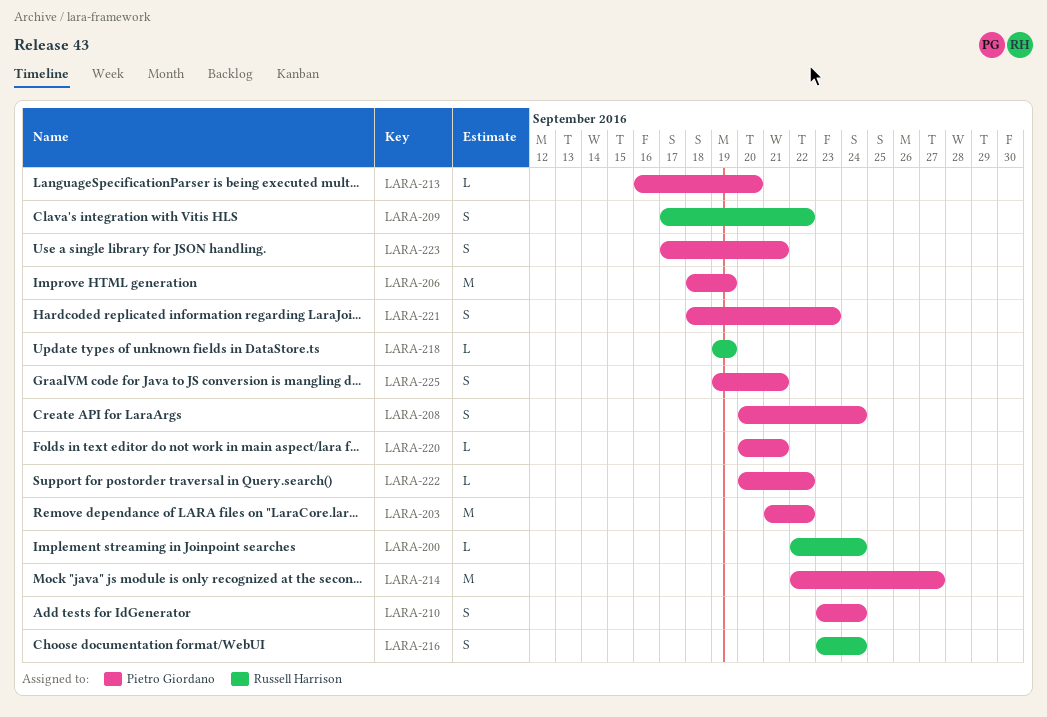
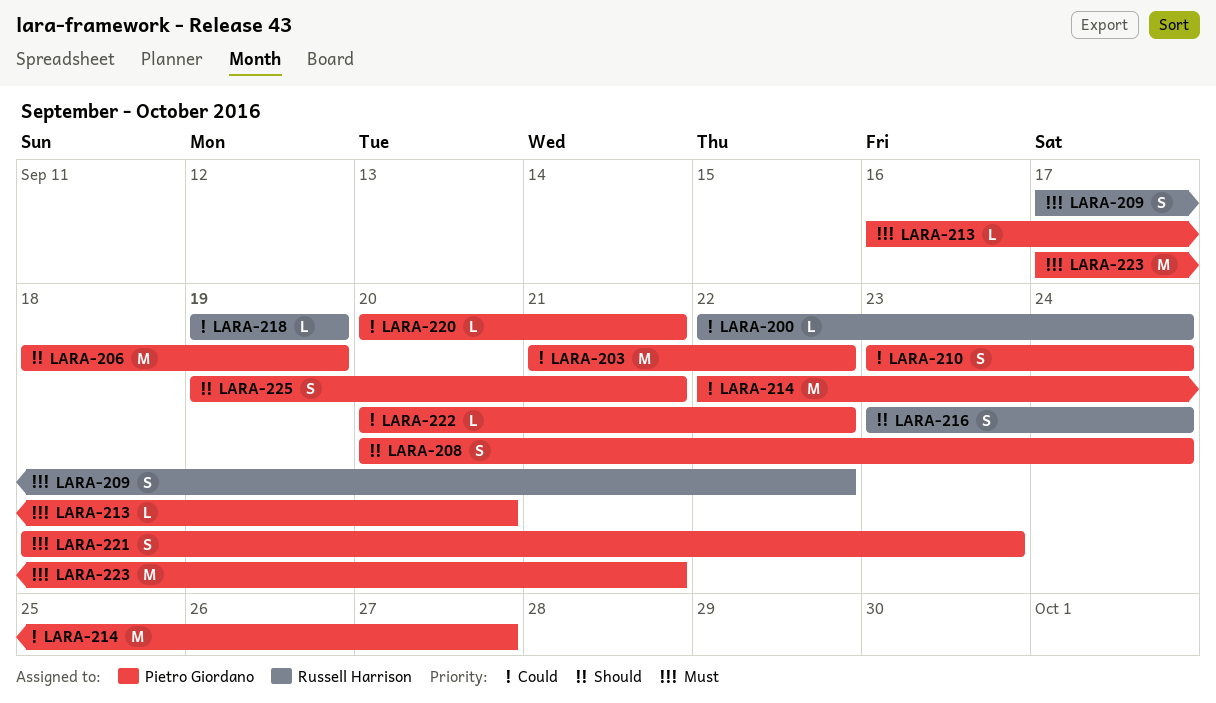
LARA-223, estimate: S -> M

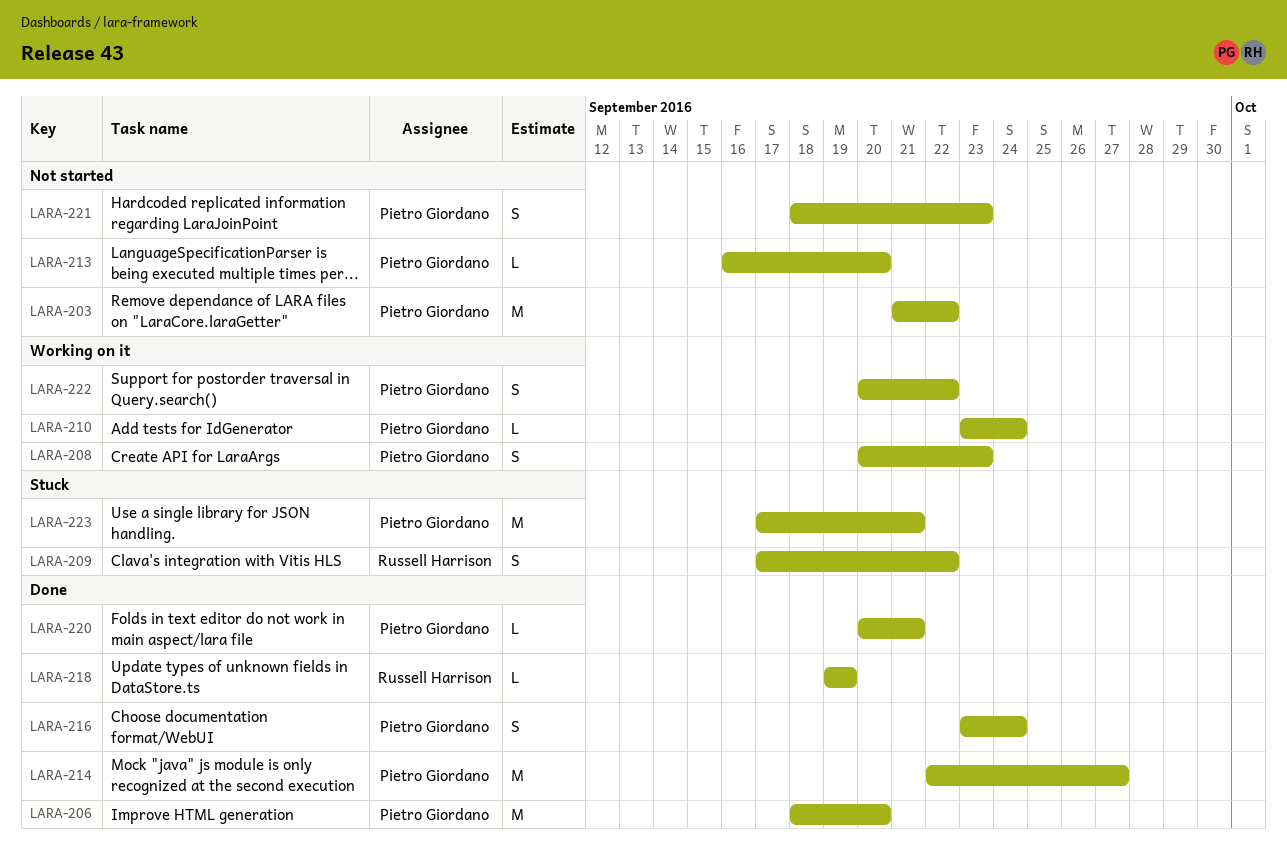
LARA-200: present -> none
LARA-206, due: Sep 19 -> Sep 20
LARA-208, due: Sep 24 -> Sep 23
LARA-210, estimate: S -> L
LARA-216, owner: Russell Harrison -> Pietro Giordano
LARA-222, estimate: L -> S
LARA-225: present -> none

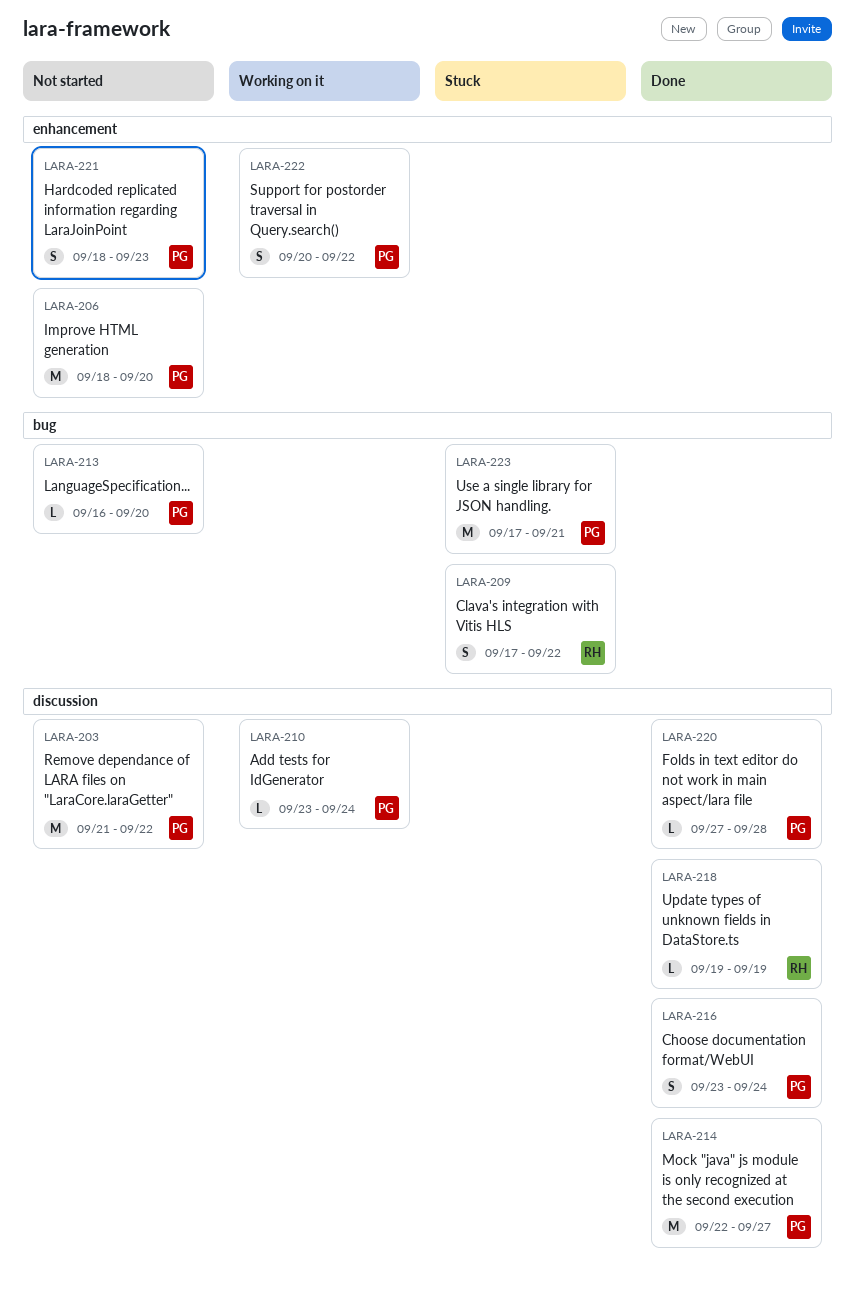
LARA-206, status: Done -> Not started
LARA-208: present -> none
LARA-220, start: Sep 20 -> Sep 27
LARA-220, due: Sep 21 -> Sep 28

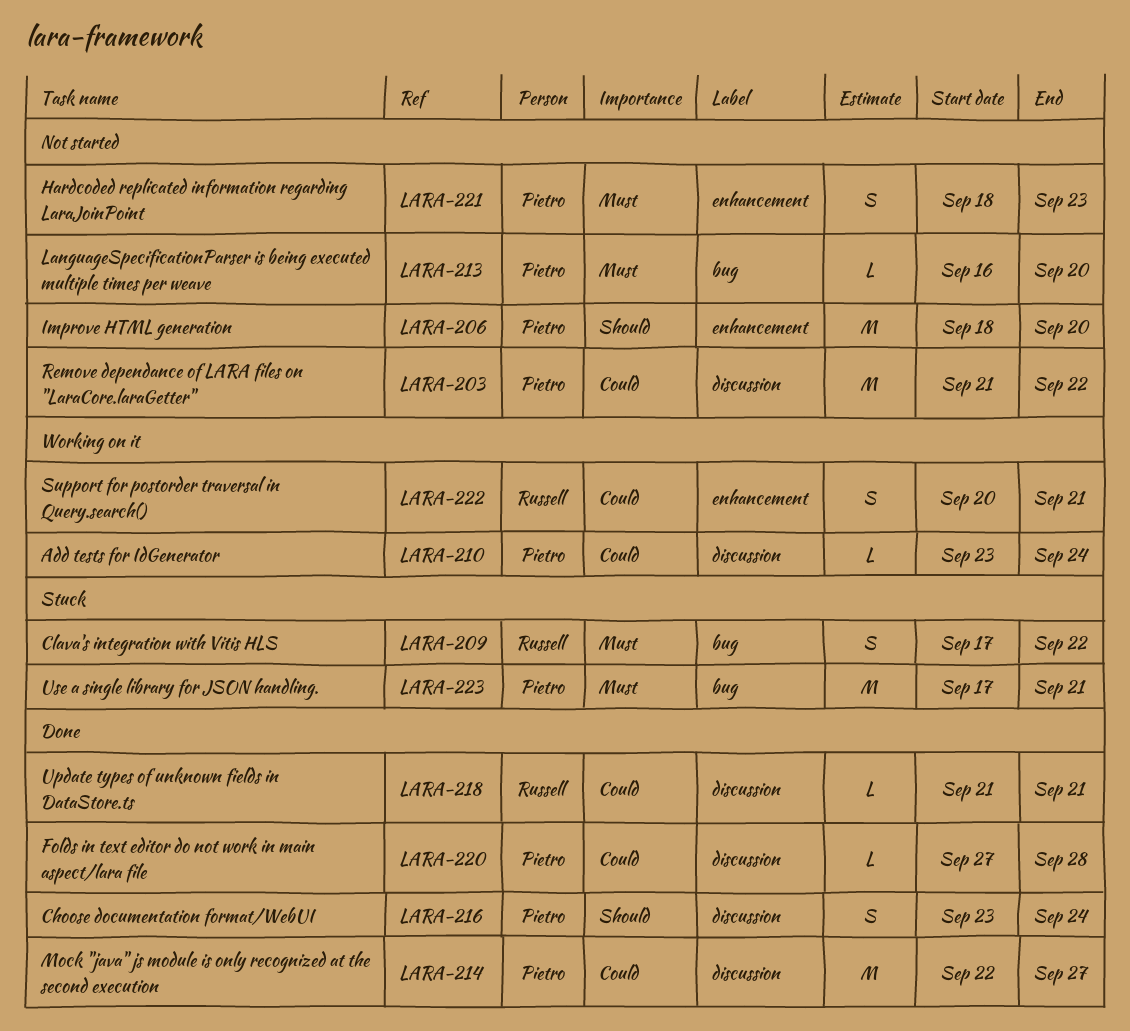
LARA-218, start: Sep 19 -> Sep 21
LARA-218, due: Sep 19 -> Sep 21
LARA-222, owner: Pietro -> Russell
LARA-222, due: Sep 22 -> Sep 21

